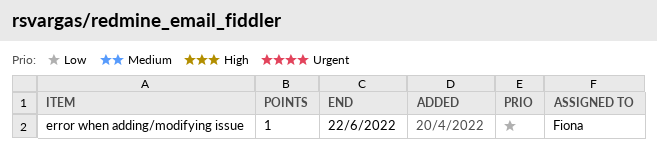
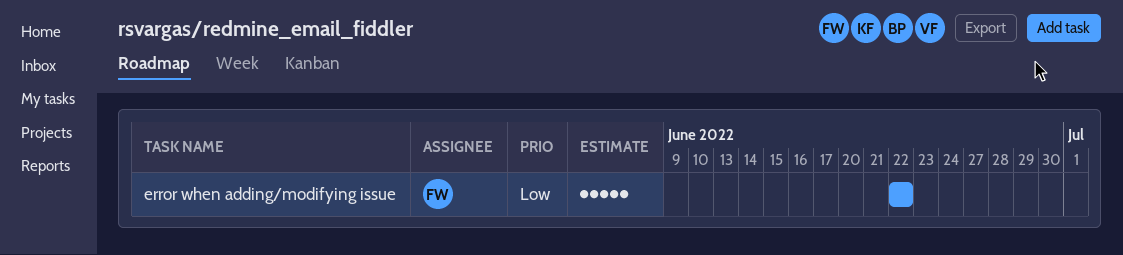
error when adding/modifying issue, estimate: 1 -> 5

